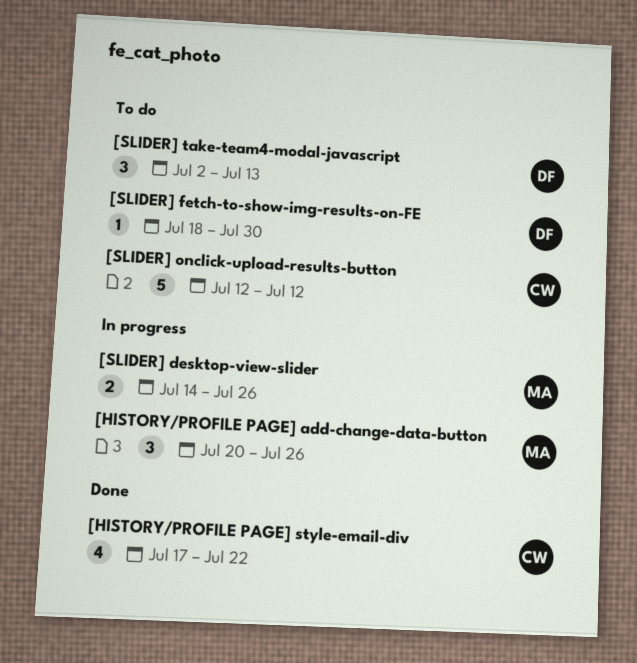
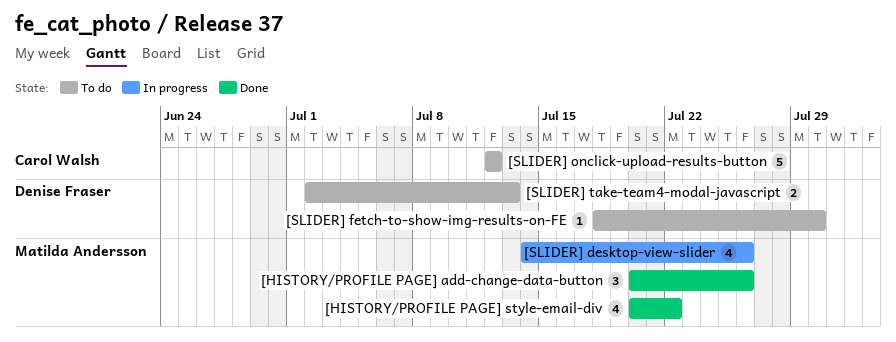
[HISTORY/PROFILE PAGE] add-change-data-button, status: In progress -> Done
[HISTORY/PROFILE PAGE] style-email-div, owner: Carol Walsh -> Matilda Andersson
[HISTORY/PROFILE PAGE] style-email-div, start: Jul 17 -> Jul 20
[SLIDER] desktop-view-slider, estimate: 2 -> 4
[SLIDER] take-team4-modal-javascript, estimate: 3 -> 2

